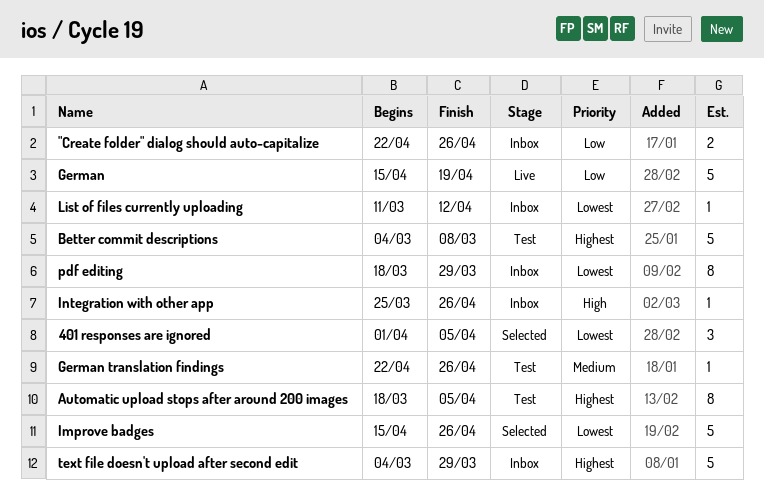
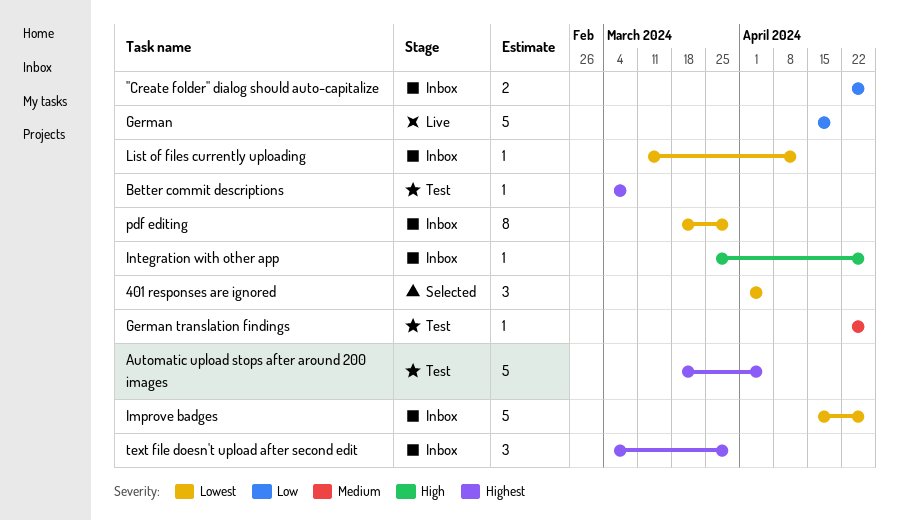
Automatic upload stops after around 200 images, estimate: 8 -> 5
Better commit descriptions, estimate: 5 -> 1
Improve badges, status: Selected -> Inbox
text file doesn't upload after second edit, estimate: 5 -> 3

